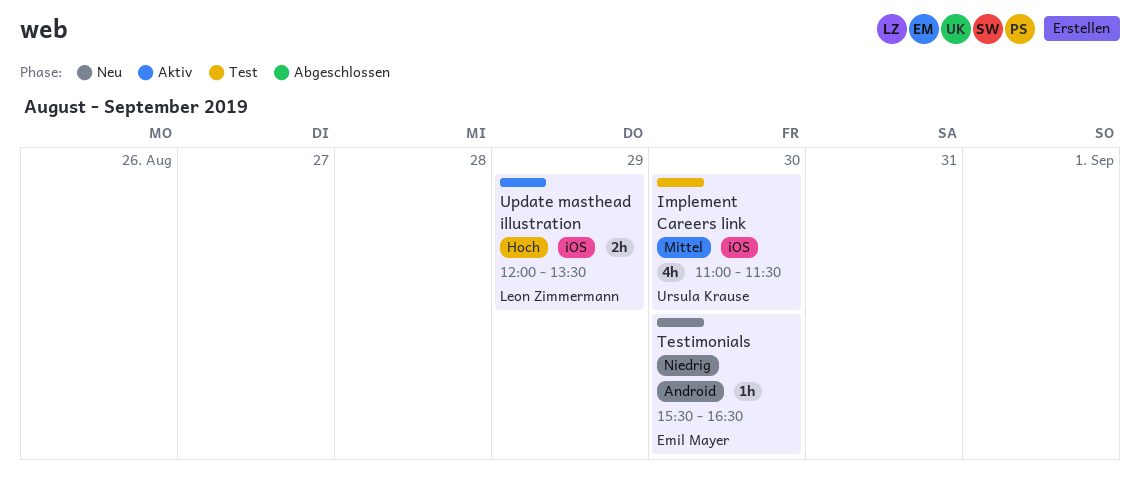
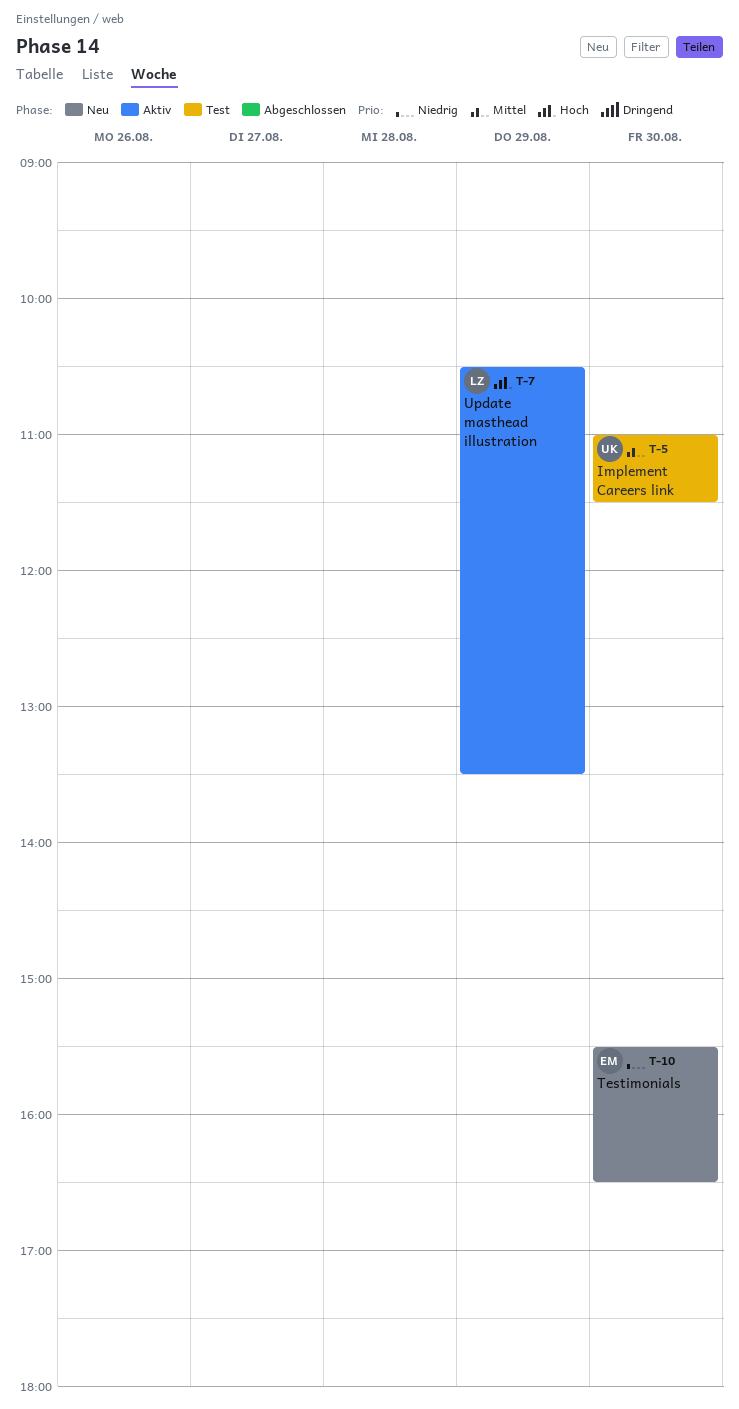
Update masthead illustration, begins: 12:00 -> 10:30

